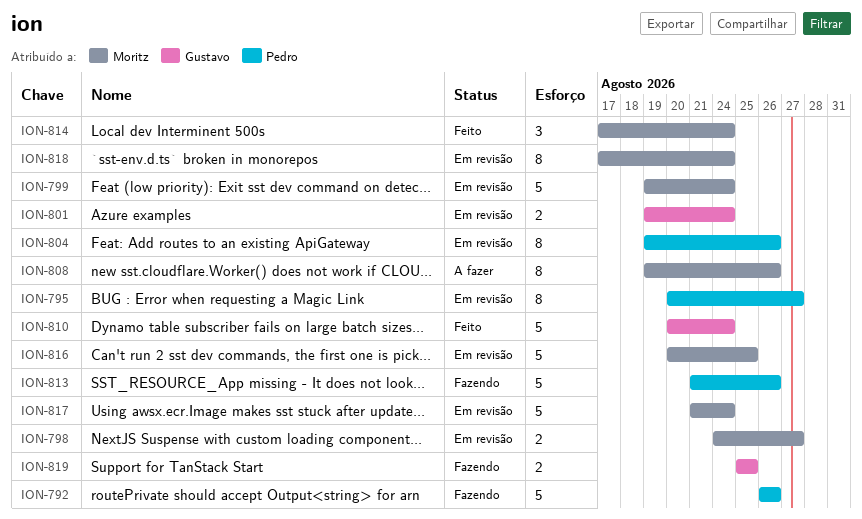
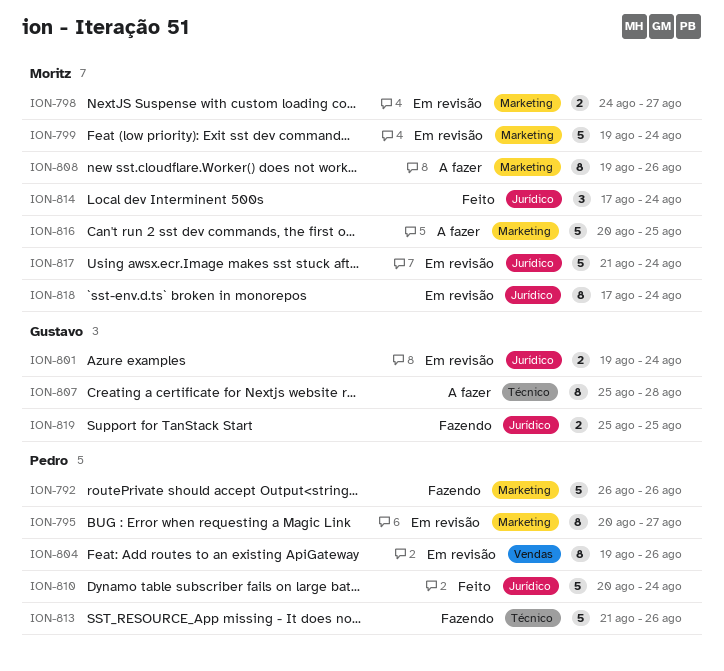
ION-807: none -> present
ION-810, owner: Gustavo -> Pedro
ION-816, status: Em revisão -> A fazer

